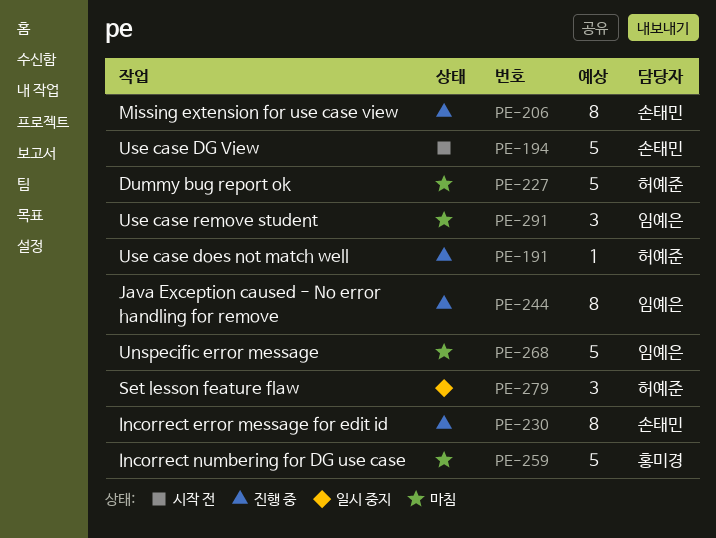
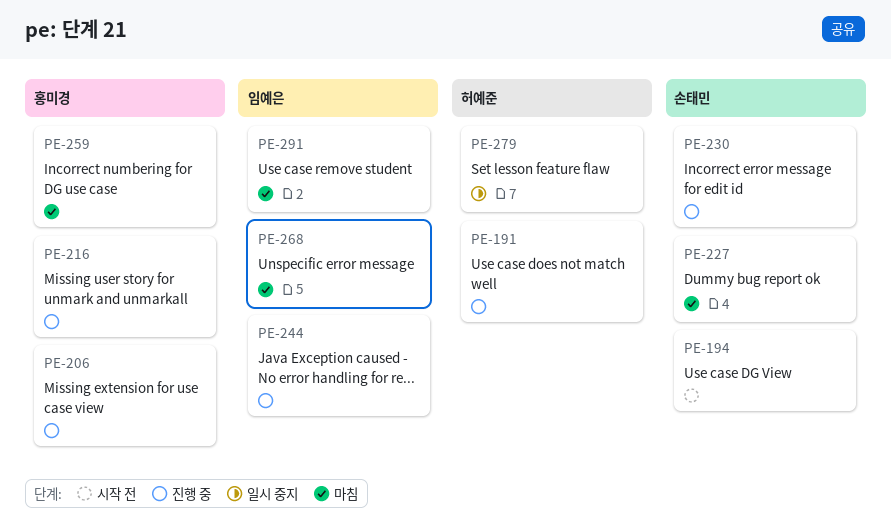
PE-206, owner: 손태민 -> 홍미경
PE-216: none -> present
PE-227, owner: 허예준 -> 손태민

